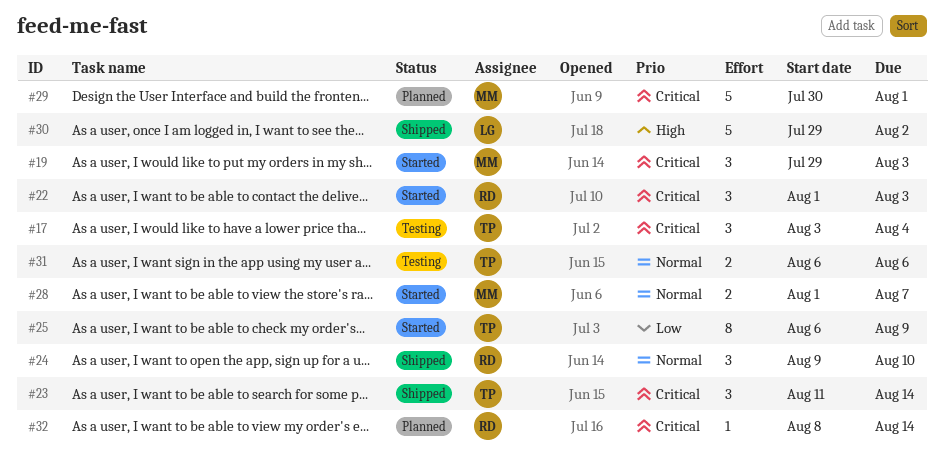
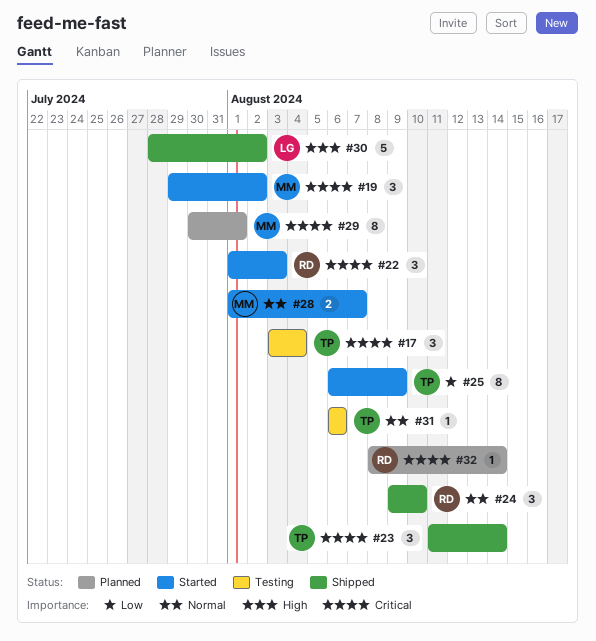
#19, due: Aug 3 -> Aug 2
#29, estimate: 5 -> 8
#30, start: Jul 29 -> Jul 28
#31, estimate: 2 -> 1

